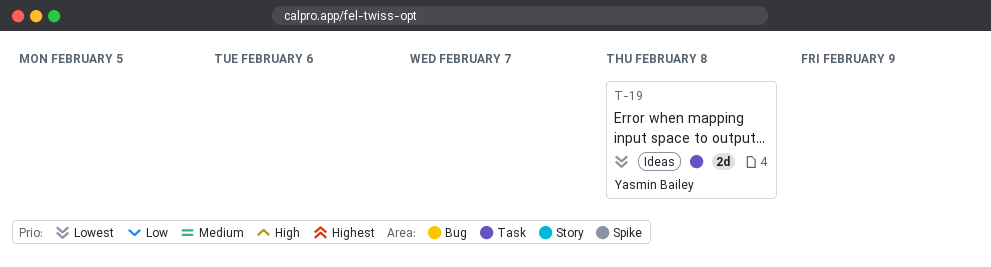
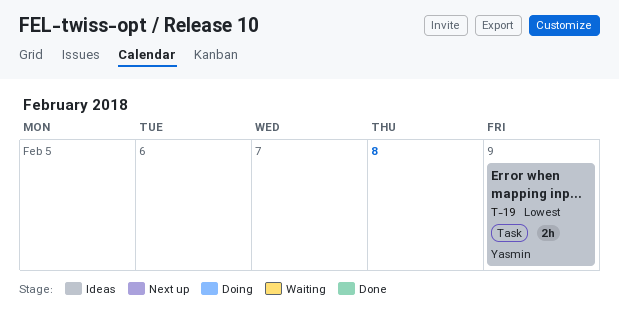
T-19, estimate: 2d -> 2h
T-19, due: Feb 8 -> Feb 9

